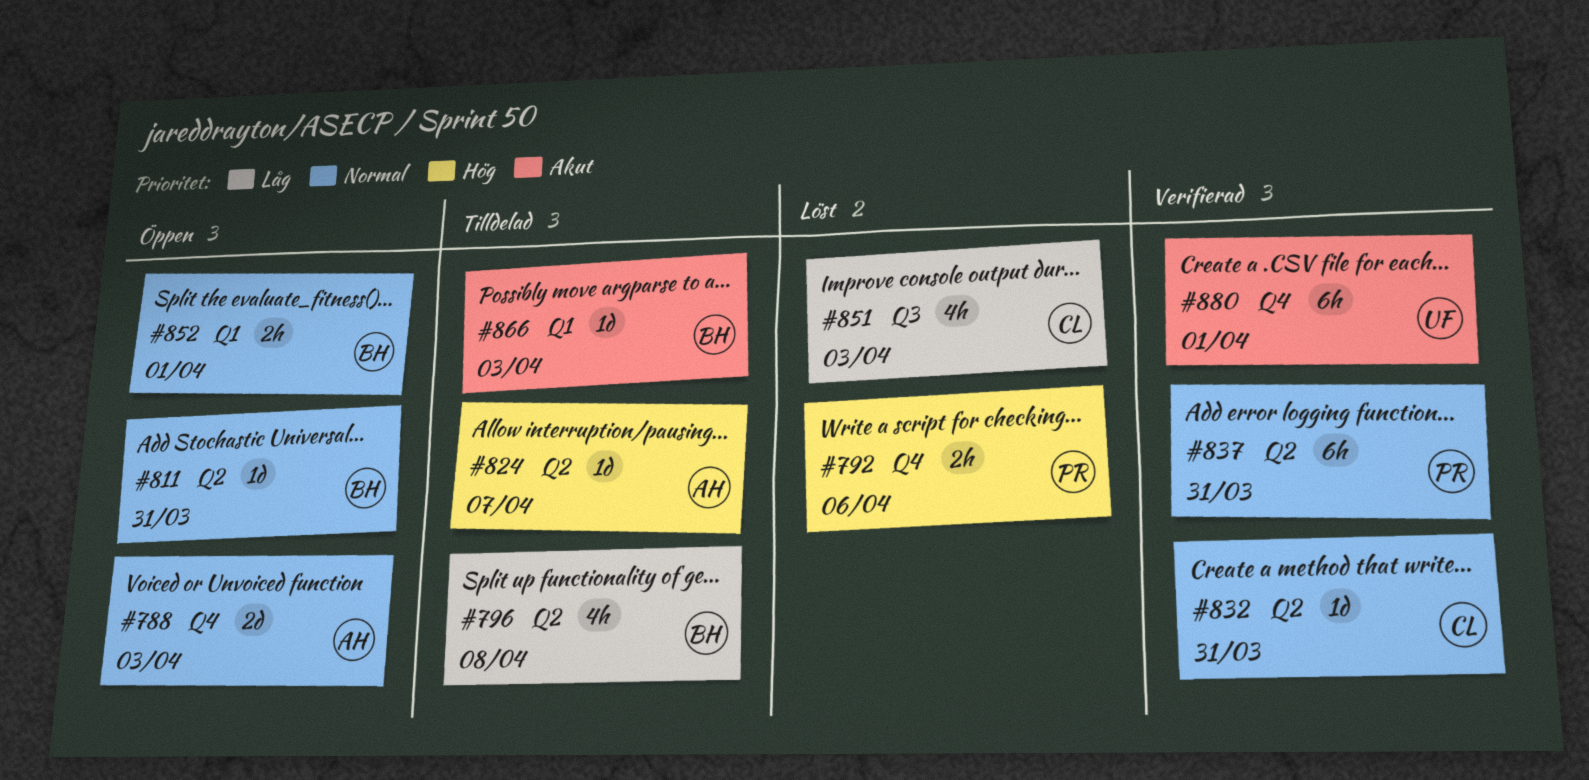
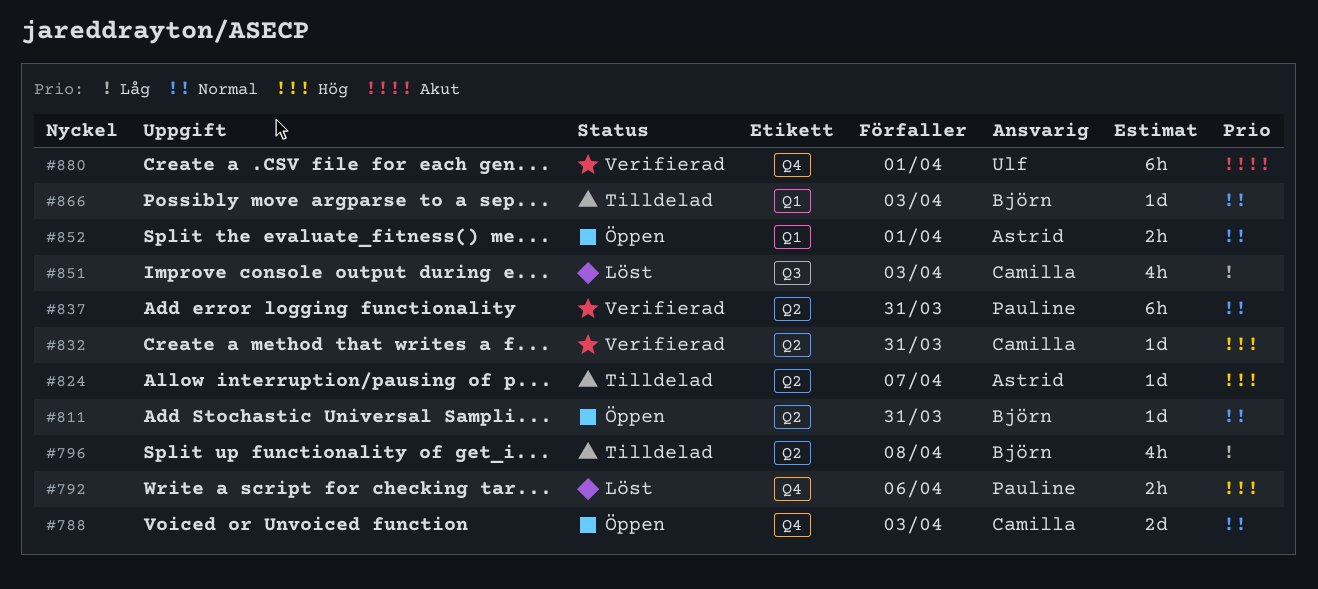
#788, owner: Astrid -> Camilla
#832, priority: Normal -> Hög
#852, owner: Björn -> Astrid
#866, priority: Akut -> Normal

